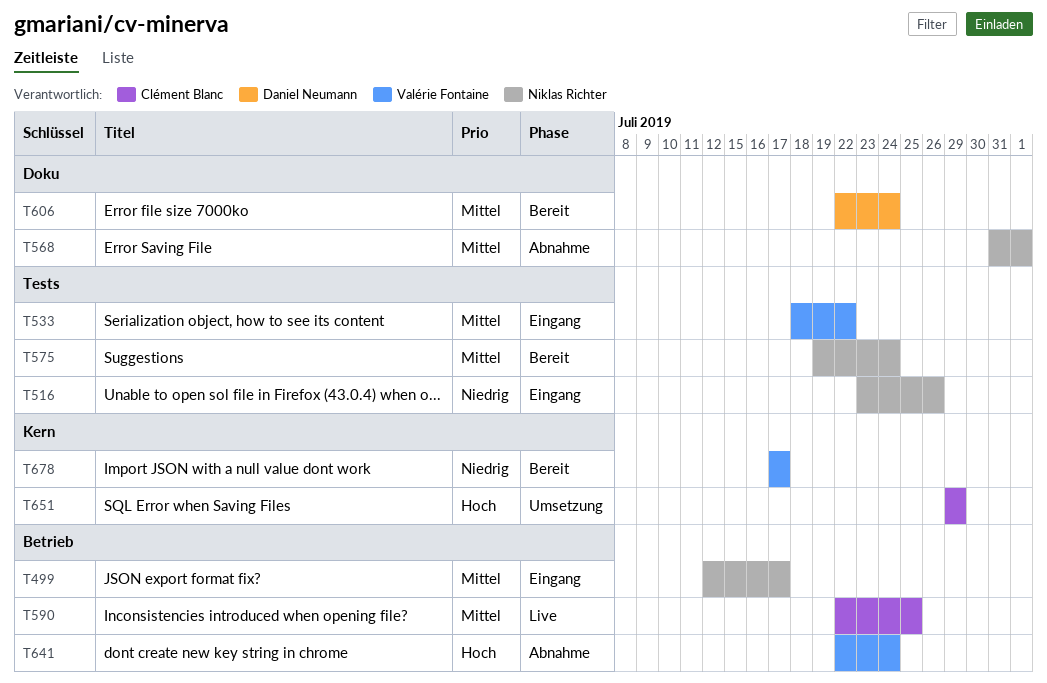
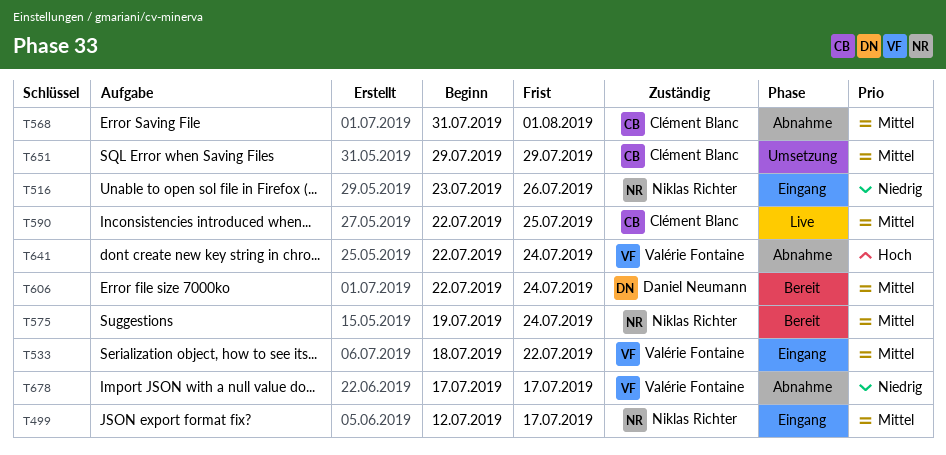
T568, owner: Niklas Richter -> Clément Blanc
T651, priority: Hoch -> Mittel
T678, status: Bereit -> Abnahme

